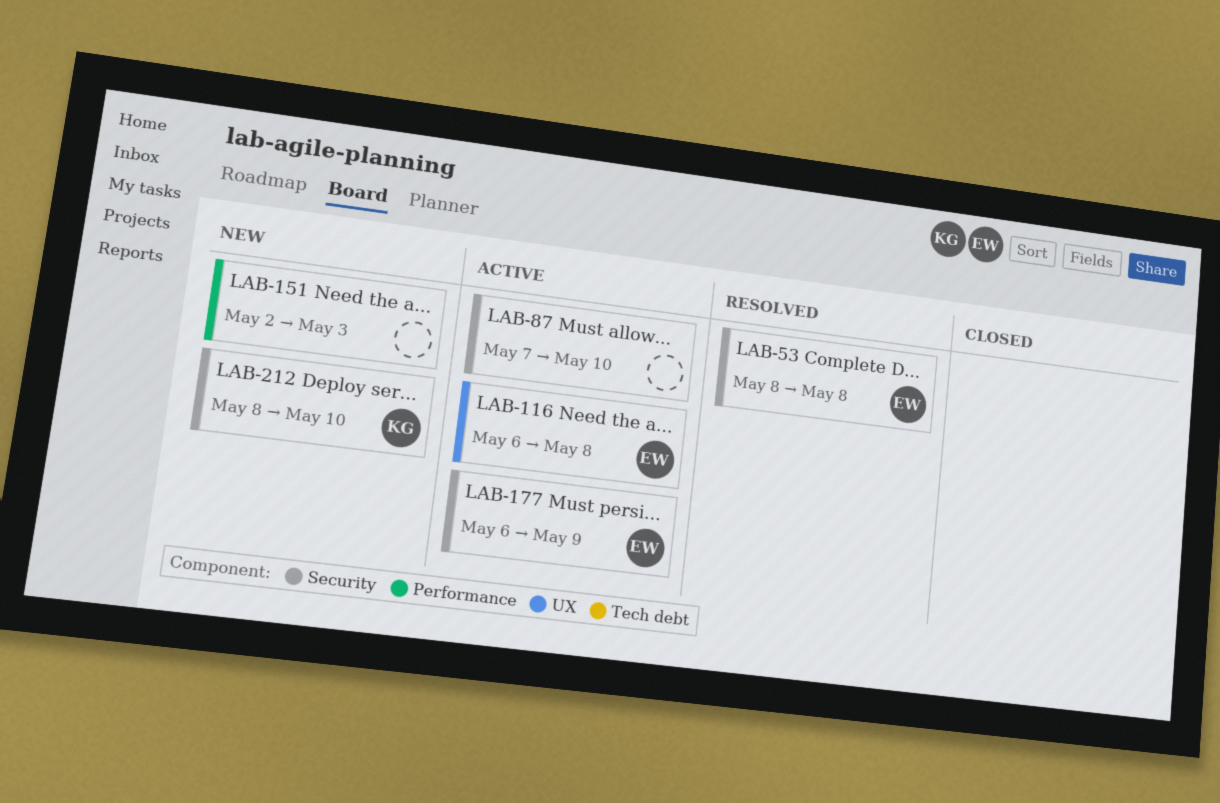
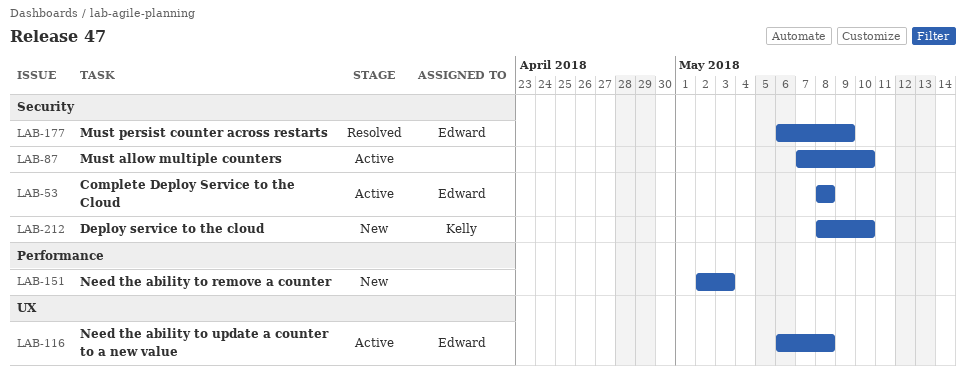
LAB-53, status: Resolved -> Active
LAB-177, status: Active -> Resolved

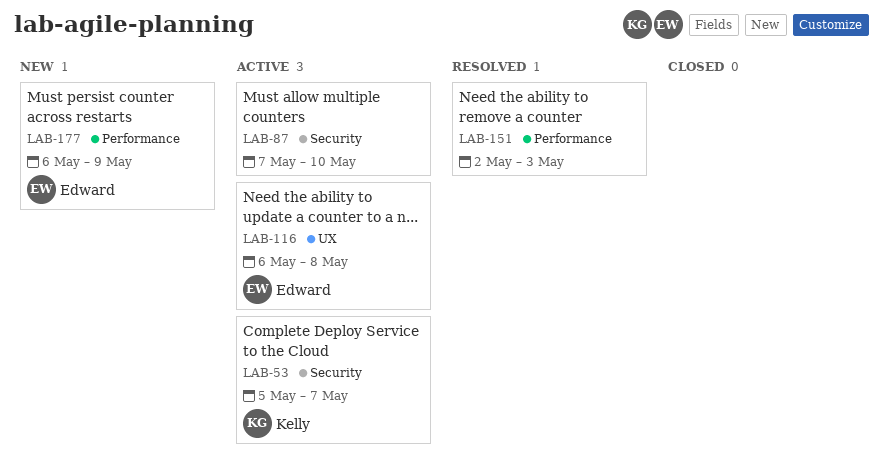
LAB-53, owner: Edward -> Kelly
LAB-53, start: May 8 -> May 5
LAB-53, due: May 8 -> May 7
LAB-151, status: New -> Resolved
LAB-177, status: Resolved -> New
LAB-177, label: Security -> Performance
LAB-212: present -> none

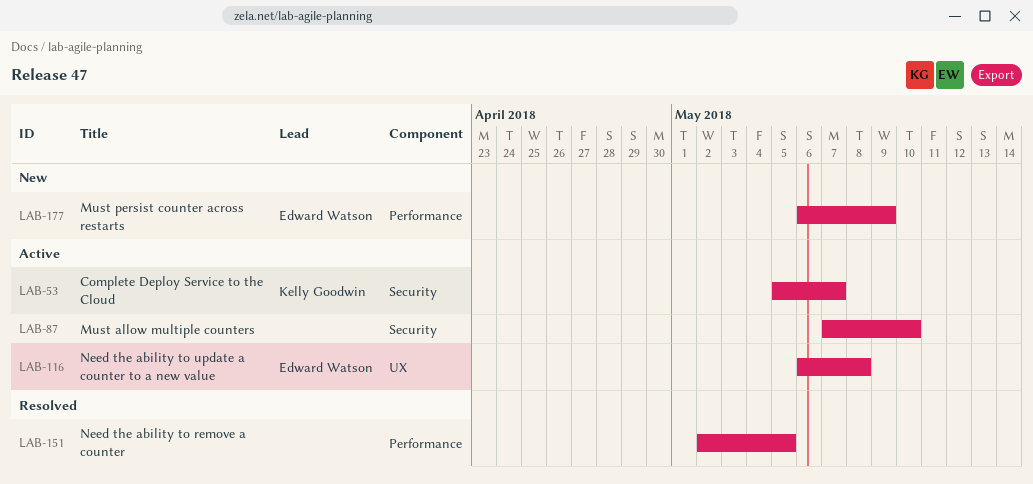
LAB-151, due: May 3 -> May 5

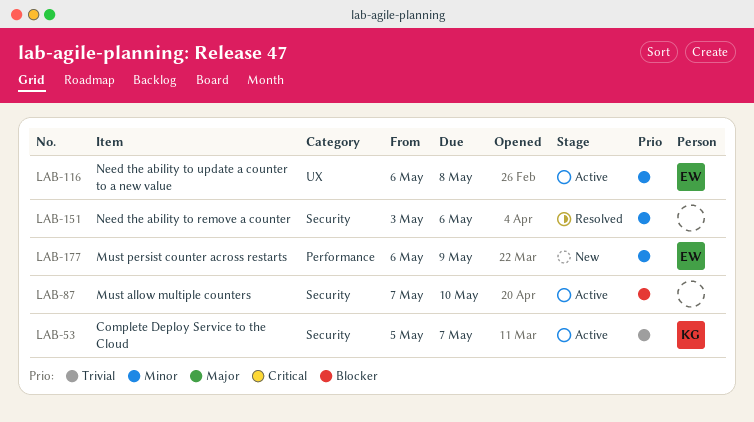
LAB-151, label: Performance -> Security
LAB-151, start: May 2 -> May 3
LAB-151, due: May 5 -> May 6

